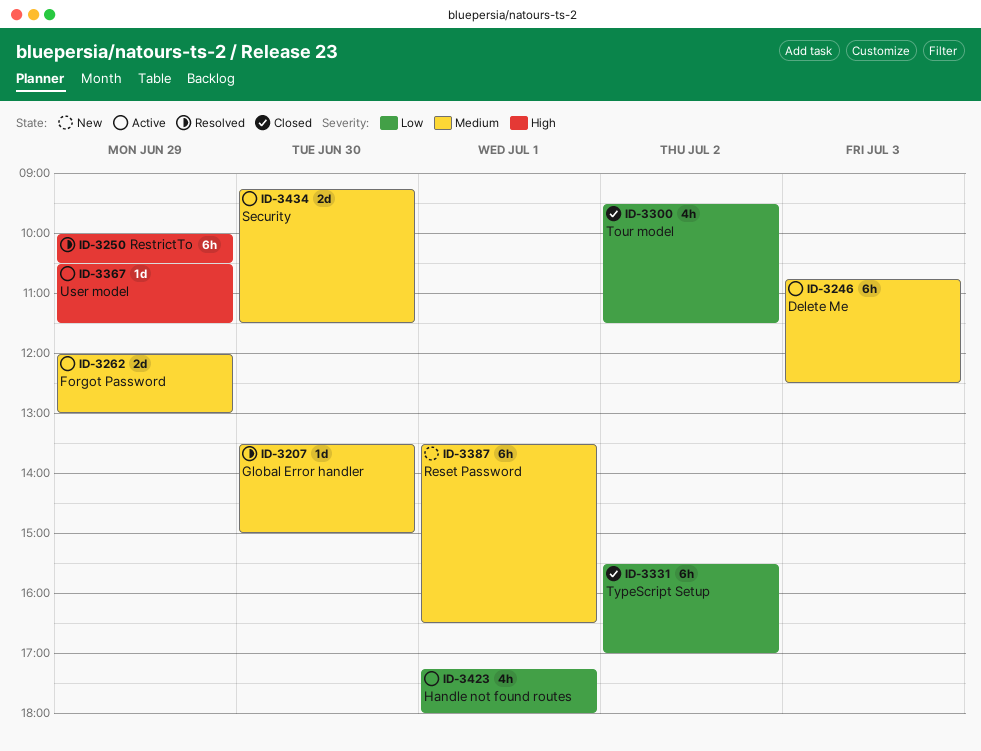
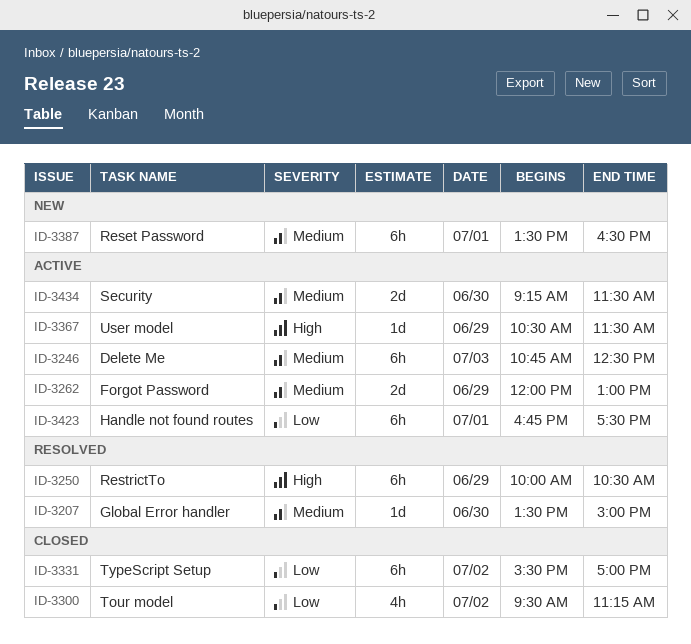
ID-3300, ends: 11:30 -> 11:15
ID-3423, estimate: 4h -> 6h
ID-3423, begins: 17:15 -> 16:45
ID-3423, ends: 18:00 -> 17:30

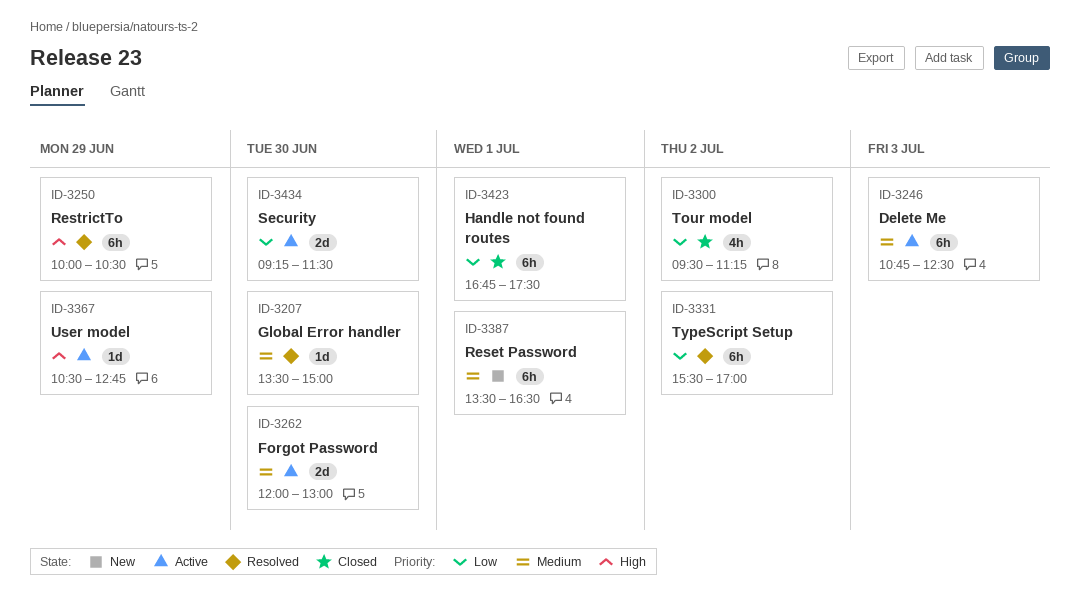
ID-3262, day: Jun 29 -> Jun 30
ID-3331, status: Closed -> Resolved
ID-3367, ends: 11:30 -> 12:45
ID-3423, status: Active -> Closed
ID-3434, priority: Medium -> Low

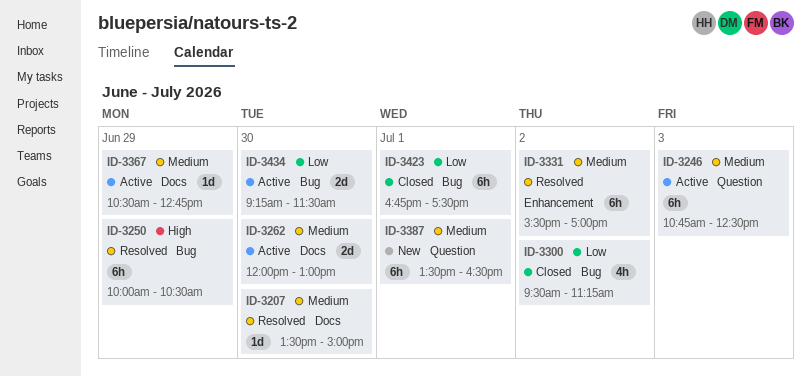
ID-3331, priority: Low -> Medium
ID-3367, priority: High -> Medium

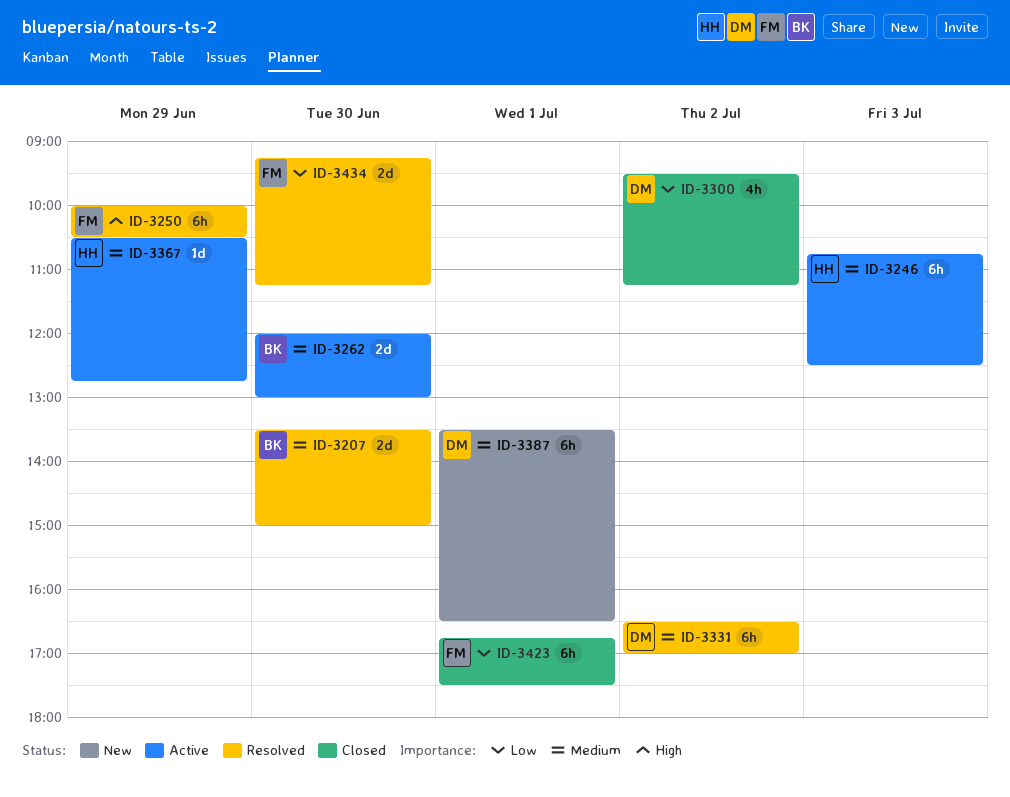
ID-3207, estimate: 1d -> 2d
ID-3331, begins: 15:30 -> 16:30
ID-3434, status: Active -> Resolved
ID-3434, ends: 11:30 -> 11:15

